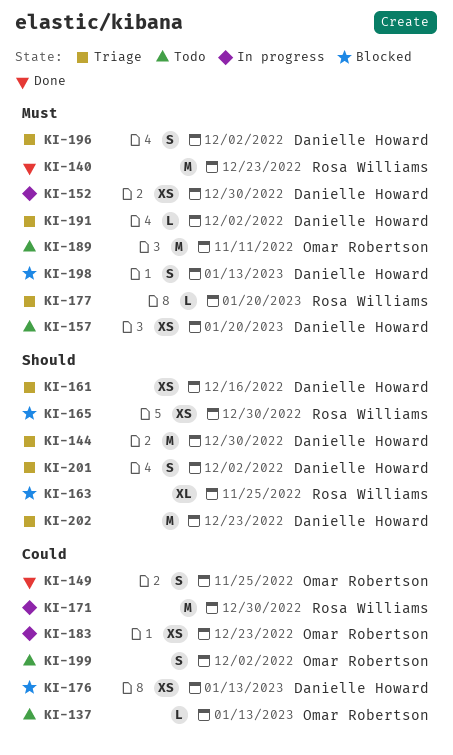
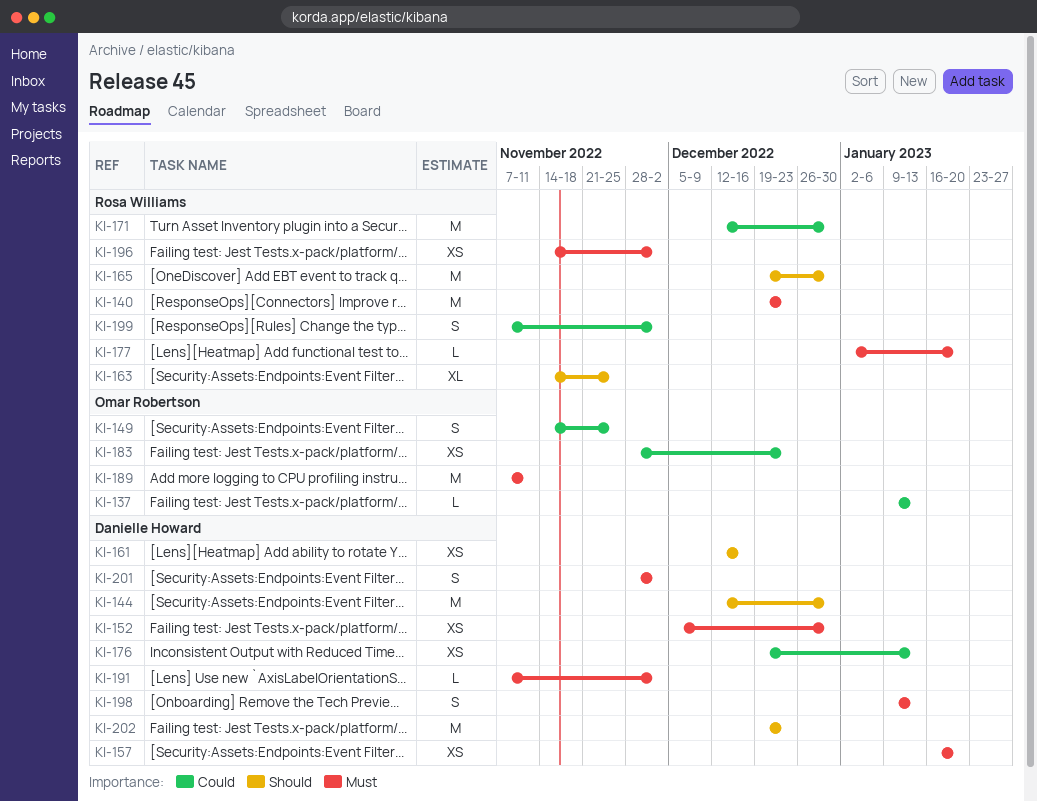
KI-165, estimate: XS -> M
KI-196, owner: Danielle Howard -> Rosa Williams
KI-196, estimate: S -> XS
KI-199, owner: Omar Robertson -> Rosa Williams
KI-201, priority: Should -> Must

